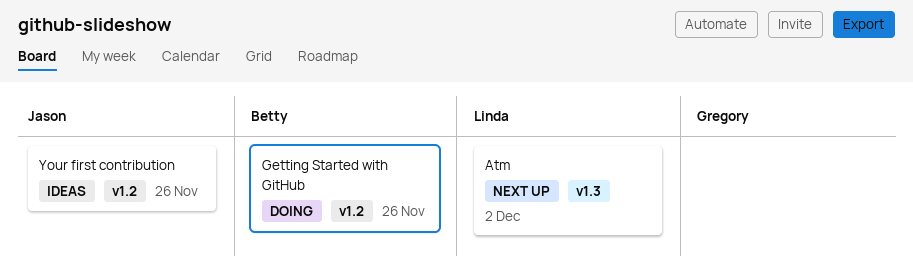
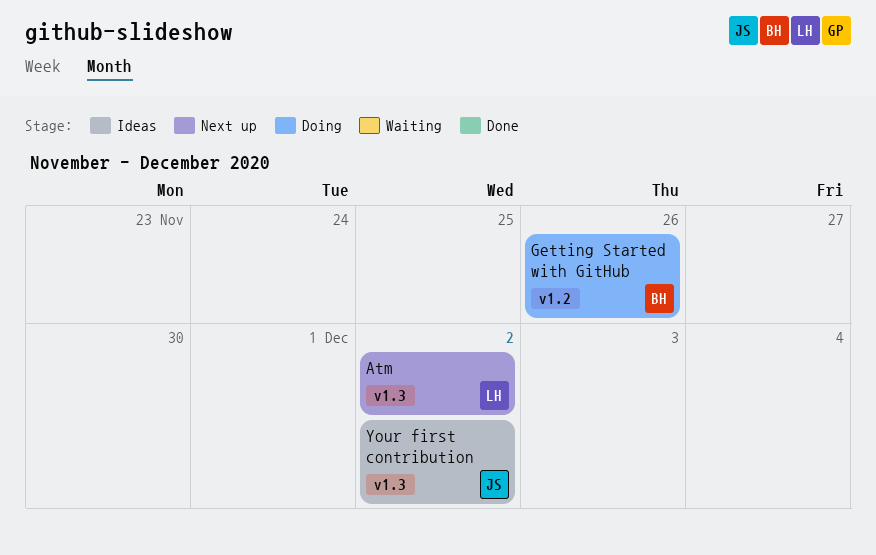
Your first contribution, label: v1.2 -> v1.3
Your first contribution, due: Nov 26 -> Dec 2

